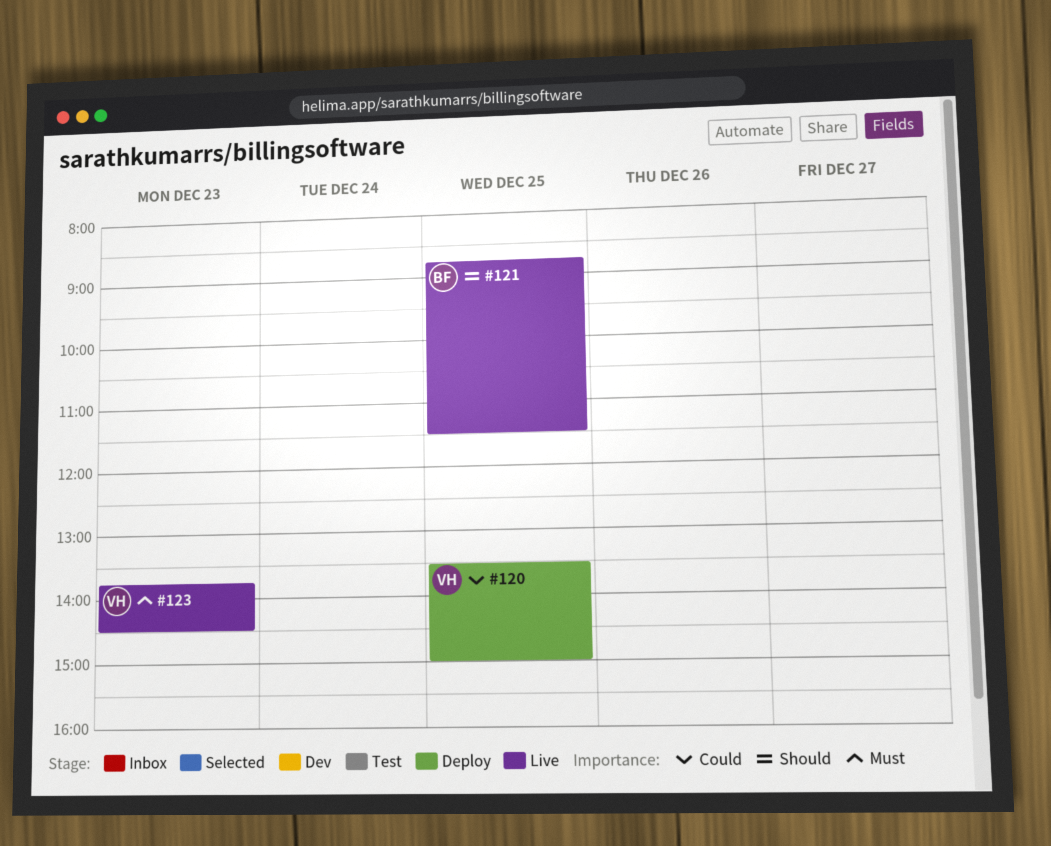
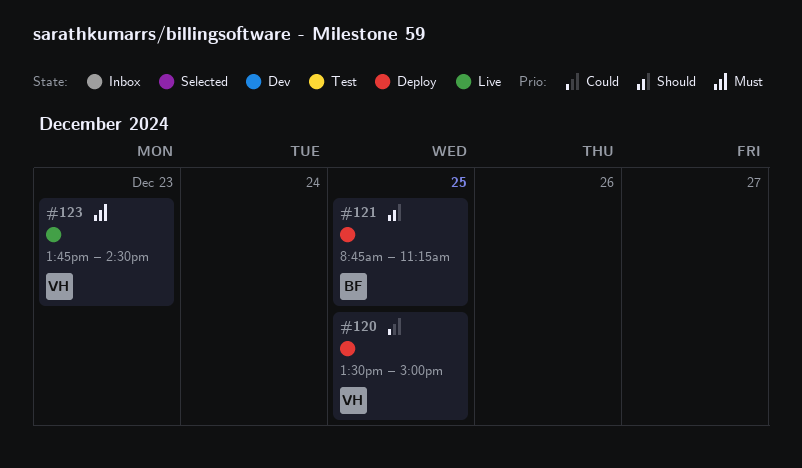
#121, status: Live -> Deploy
#121, ends: 11:30 -> 11:15

